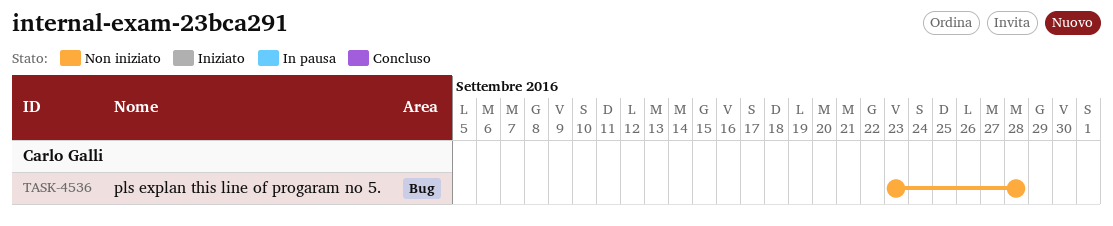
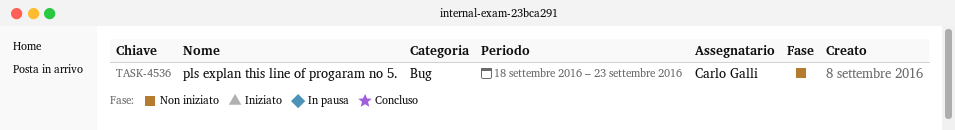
TASK-4536, start: Sep 23 -> Sep 18
TASK-4536, due: Sep 28 -> Sep 23

